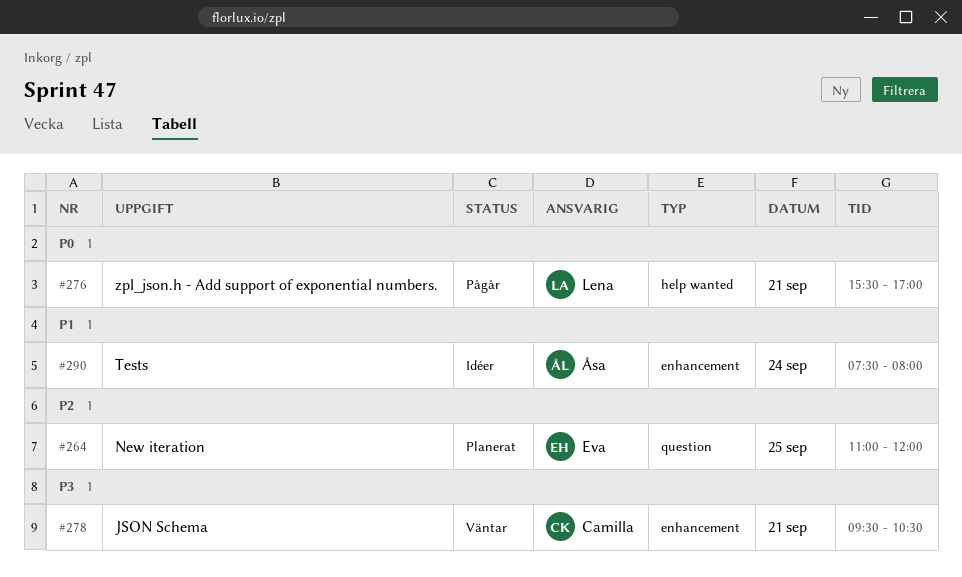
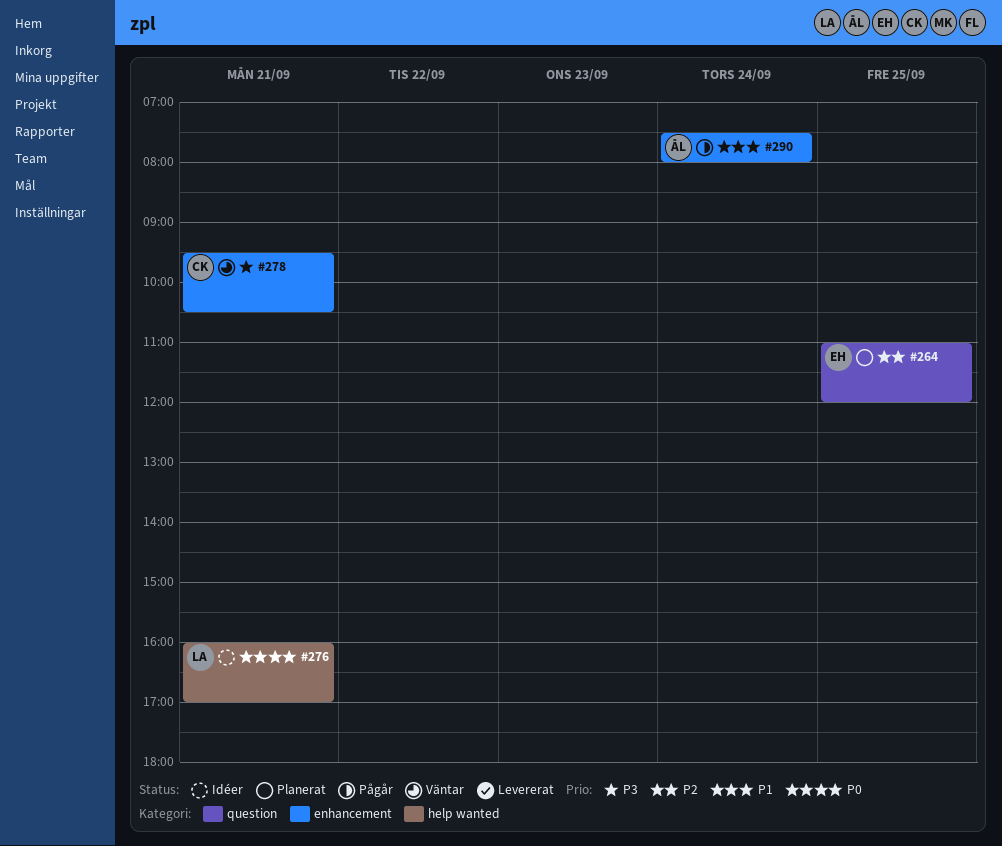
#276, status: Pågår -> Idéer
#276, begins: 15:30 -> 16:00
#290, status: Idéer -> Pågår

